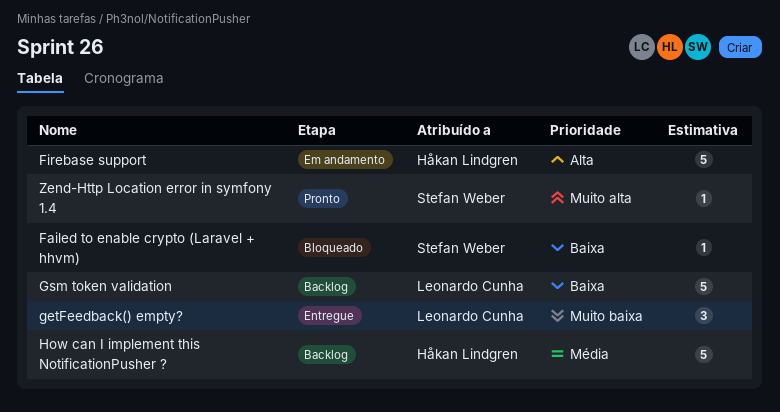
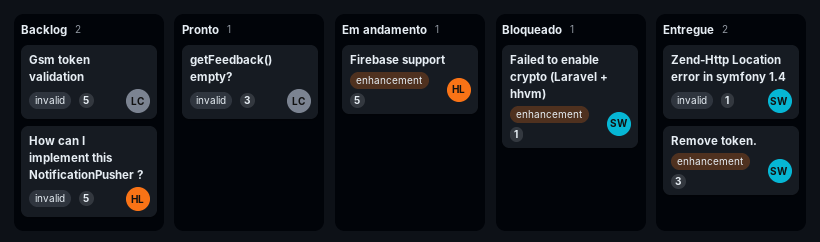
getFeedback() empty?, status: Entregue -> Pronto
Remove token.: none -> present
Zend-Http Location error in symfony 1.4, status: Pronto -> Entregue

